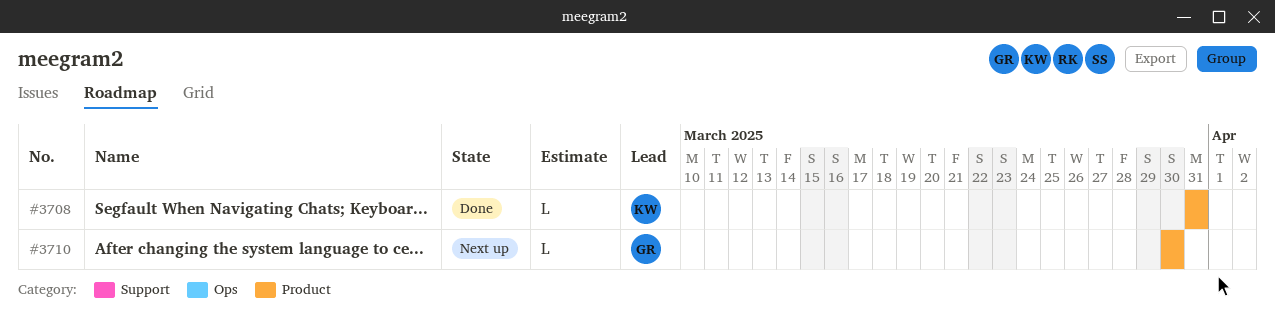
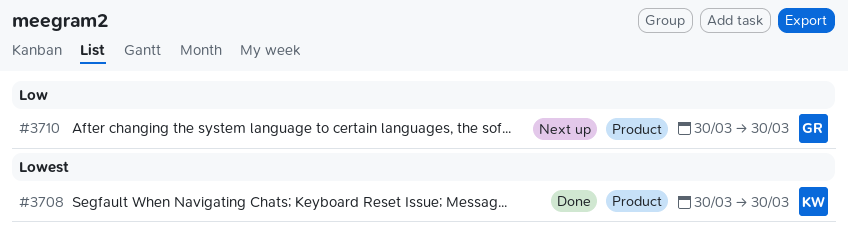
#3708, start: Mar 31 -> Mar 30
#3708, due: Mar 31 -> Mar 30

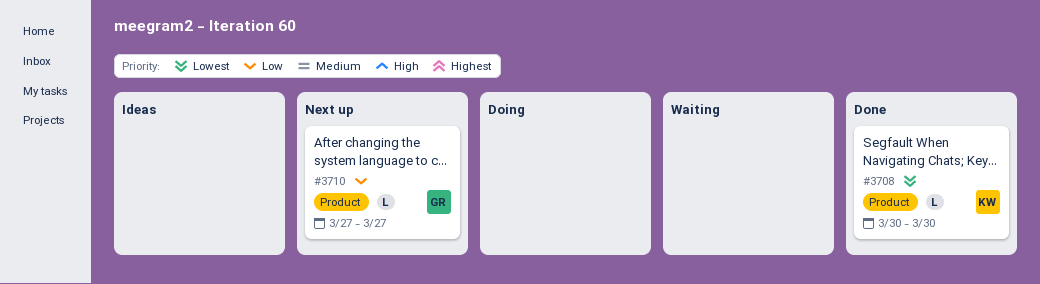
#3710, start: Mar 30 -> Mar 27
#3710, due: Mar 30 -> Mar 27

